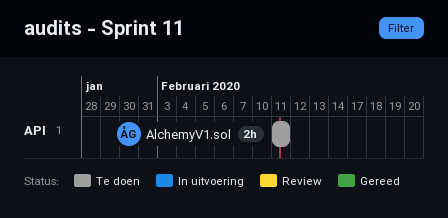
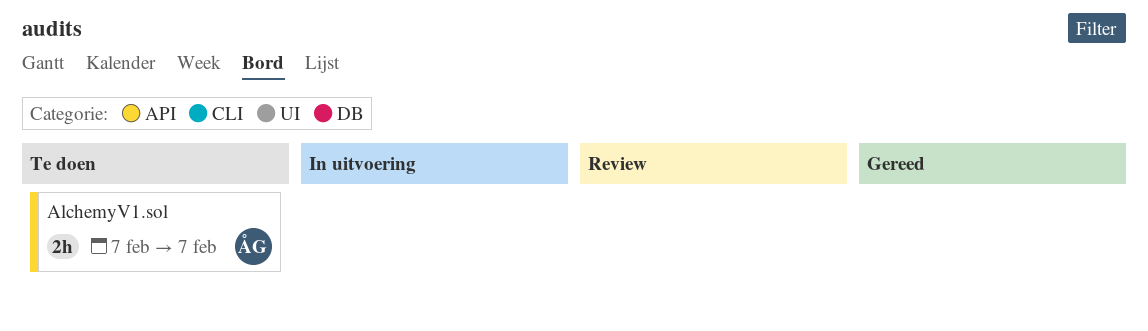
AlchemyV1.sol, start: Feb 11 -> Feb 7
AlchemyV1.sol, due: Feb 11 -> Feb 7

